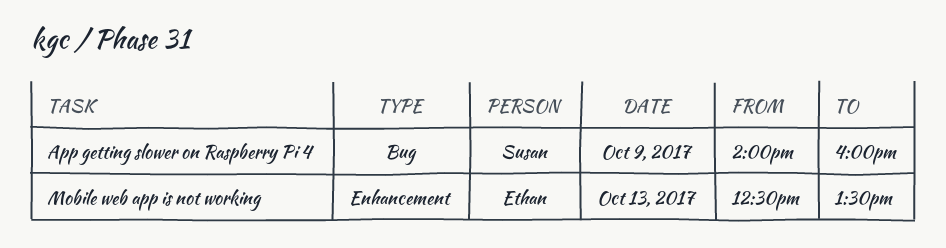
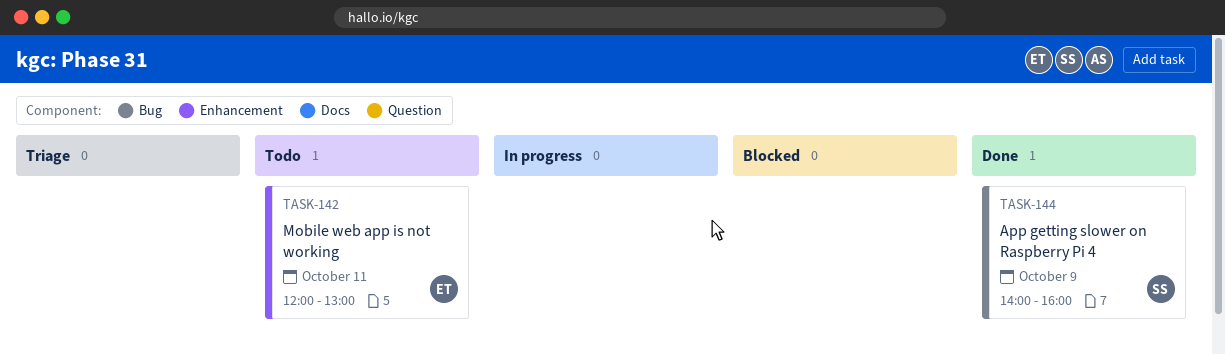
Mobile web app is not working, day: Oct 13 -> Oct 11
Mobile web app is not working, begins: 12:30 -> 12:00
Mobile web app is not working, ends: 13:30 -> 13:00

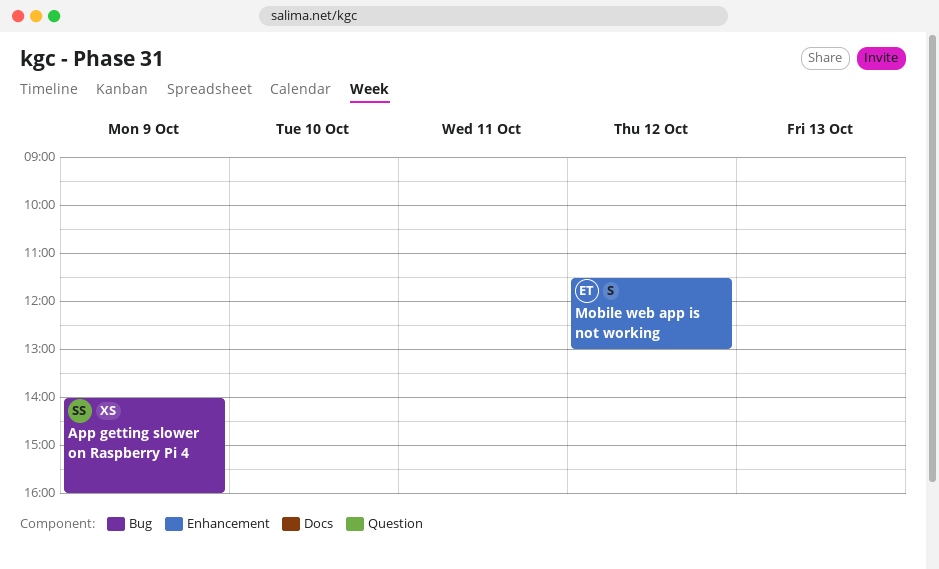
Mobile web app is not working, day: Oct 11 -> Oct 12
Mobile web app is not working, begins: 12:00 -> 11:30

